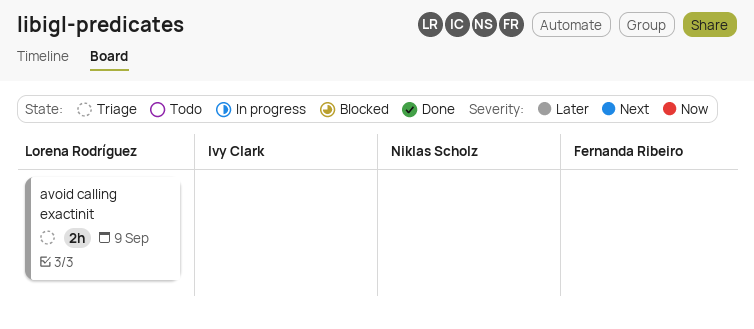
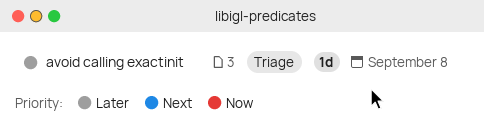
avoid calling exactinit, estimate: 2h -> 1d
avoid calling exactinit, due: Sep 9 -> Sep 8

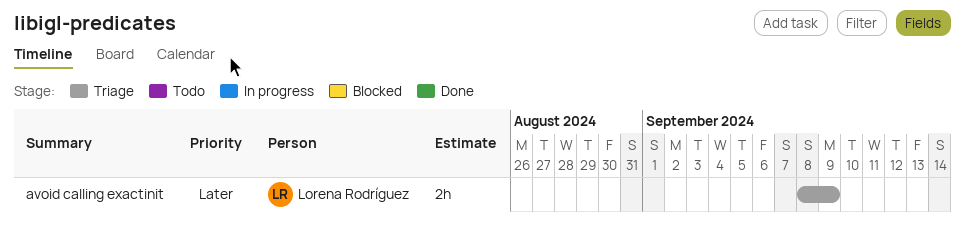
avoid calling exactinit, estimate: 1d -> 2h
avoid calling exactinit, due: Sep 8 -> Sep 9

